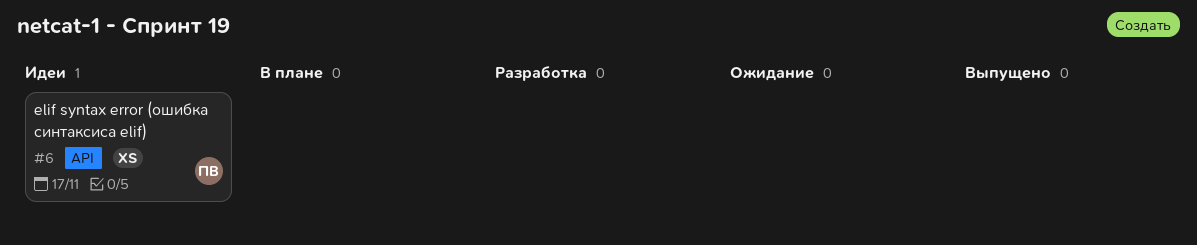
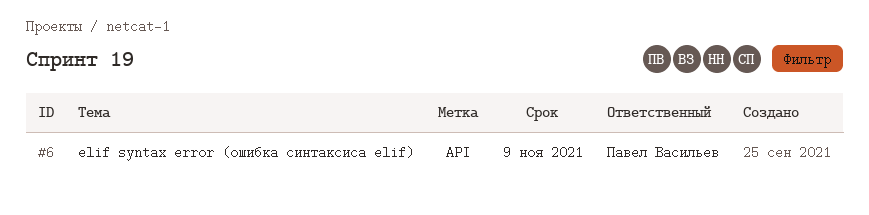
#6, due: Nov 17 -> Nov 9

